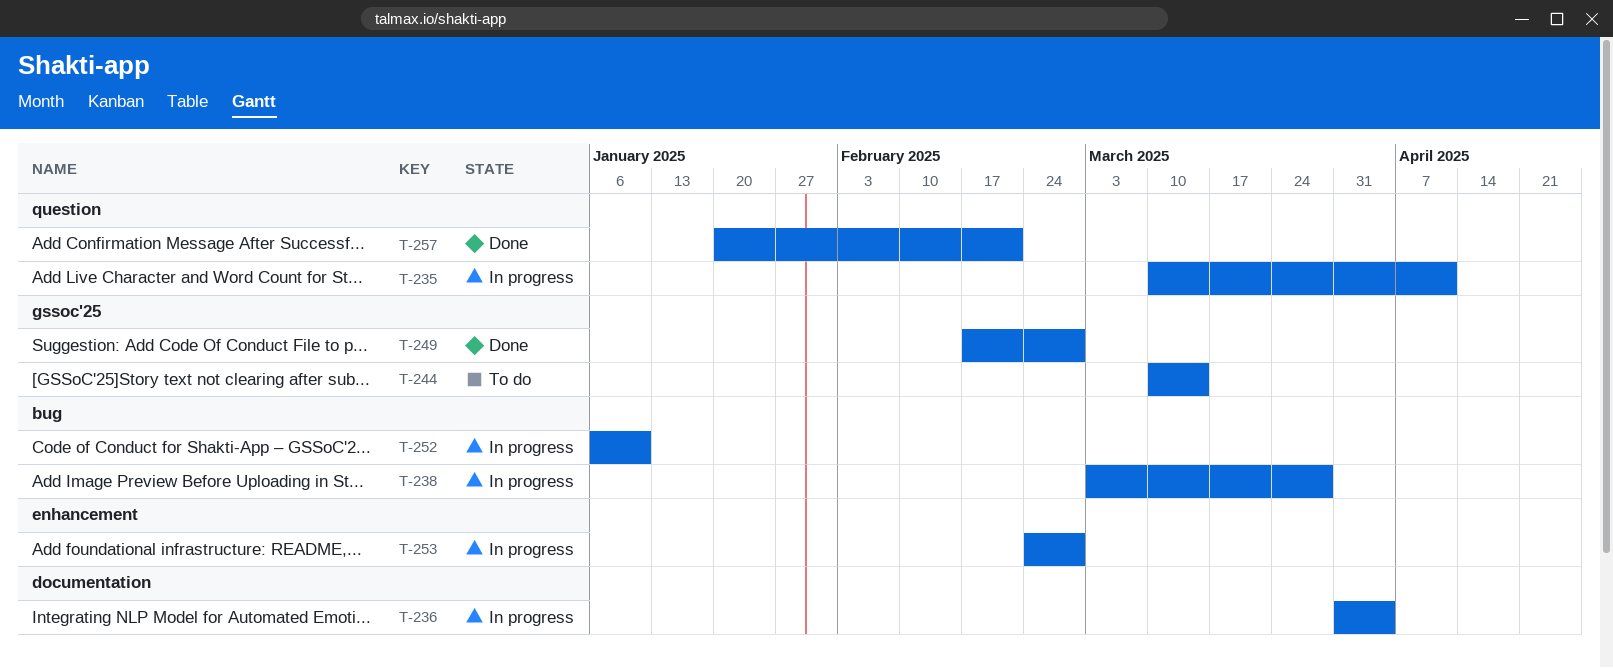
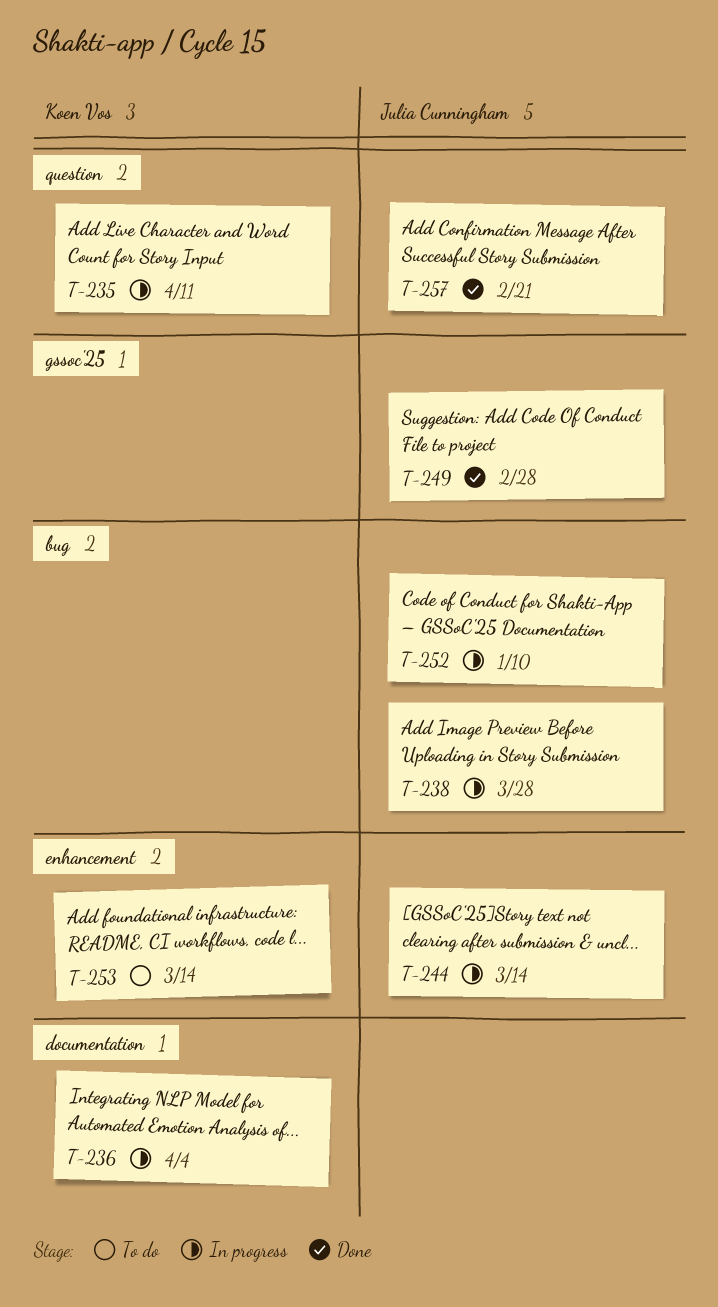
T-244, status: To do -> In progress
T-244, label: gssoc'25 -> enhancement
T-253, status: In progress -> To do
T-253, due: Feb 28 -> Mar 14

